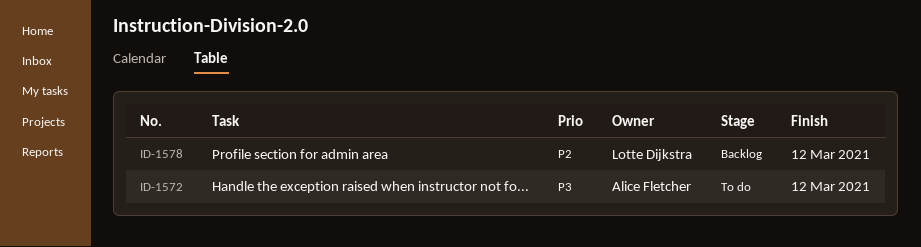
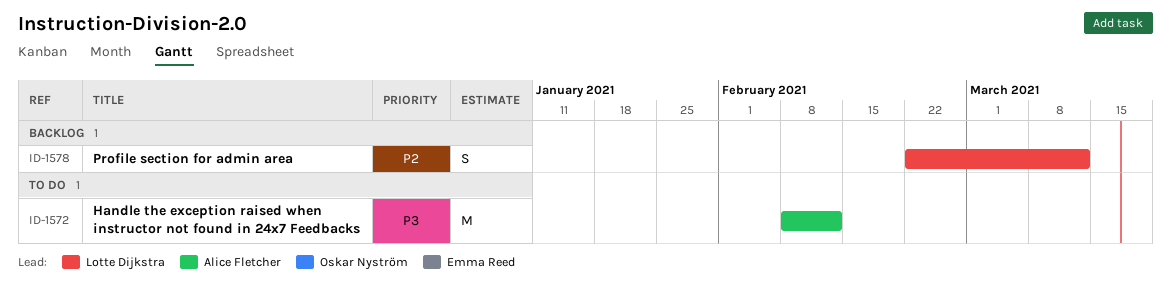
ID-1572, due: Mar 12 -> Feb 12

